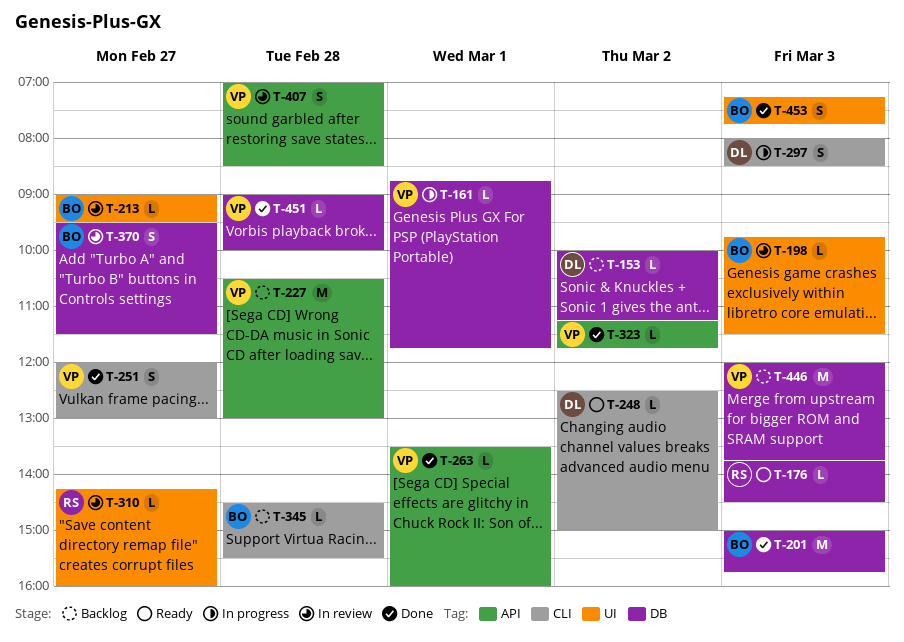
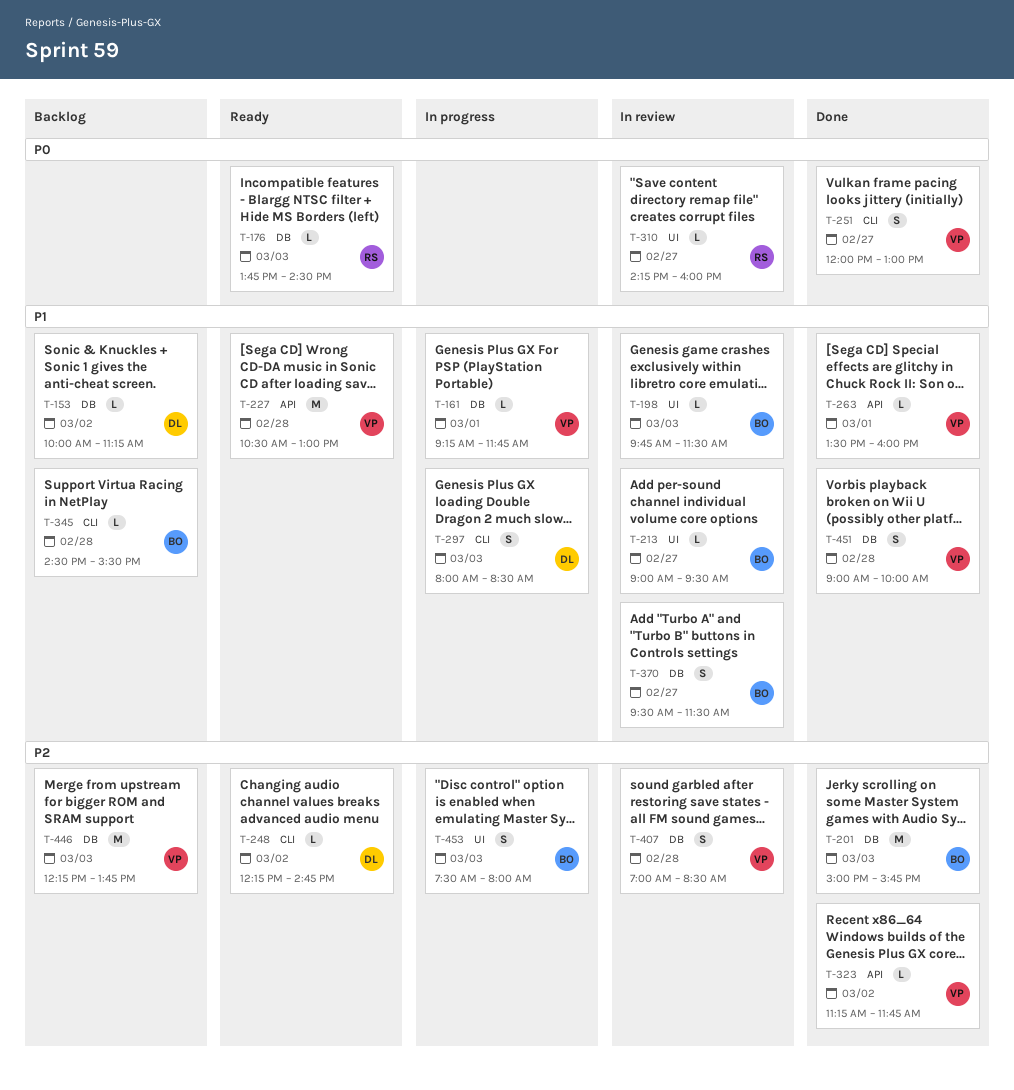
T-161, begins: 08:45 -> 09:15
T-227, status: Backlog -> Ready
T-248, begins: 12:30 -> 12:15
T-248, ends: 15:00 -> 14:45
T-407, label: API -> DB
T-446, begins: 12:00 -> 12:15
T-451, estimate: L -> S
T-453, status: Done -> In progress
T-453, begins: 07:15 -> 07:30
T-453, ends: 07:45 -> 08:00

